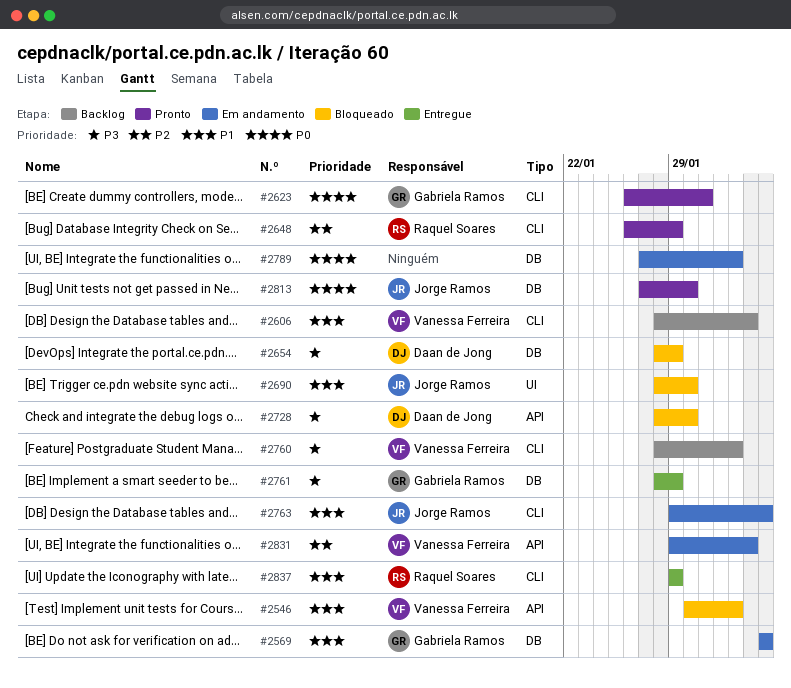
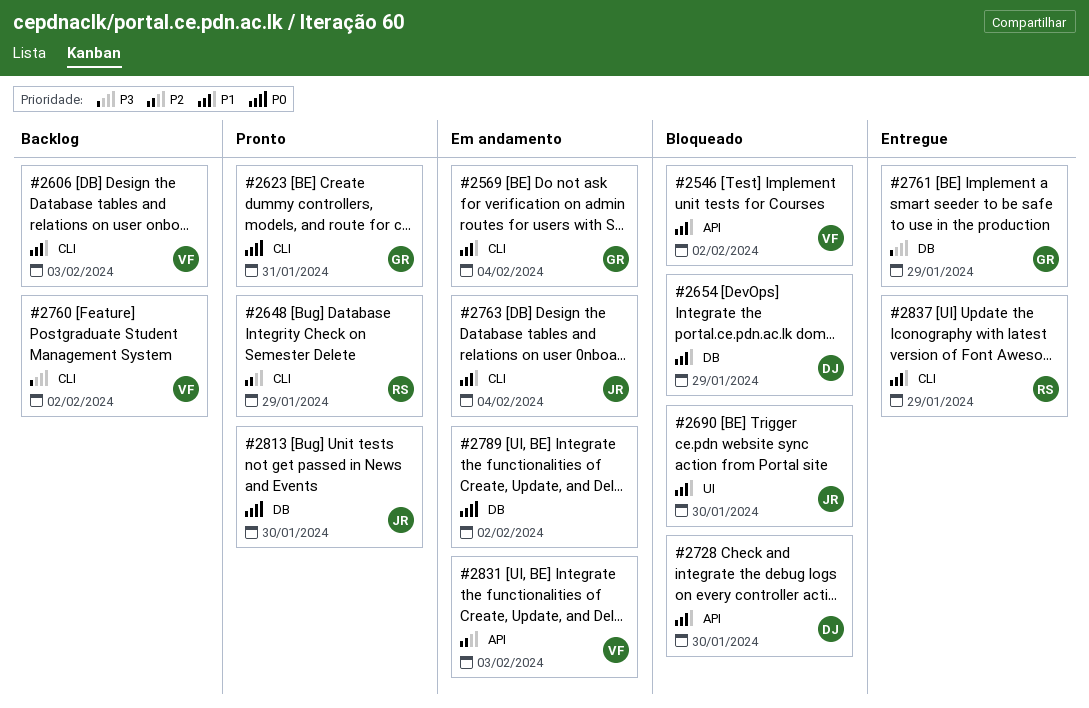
#2569, label: DB -> CLI
#2654, priority: P3 -> P1
#2728, priority: P3 -> P1

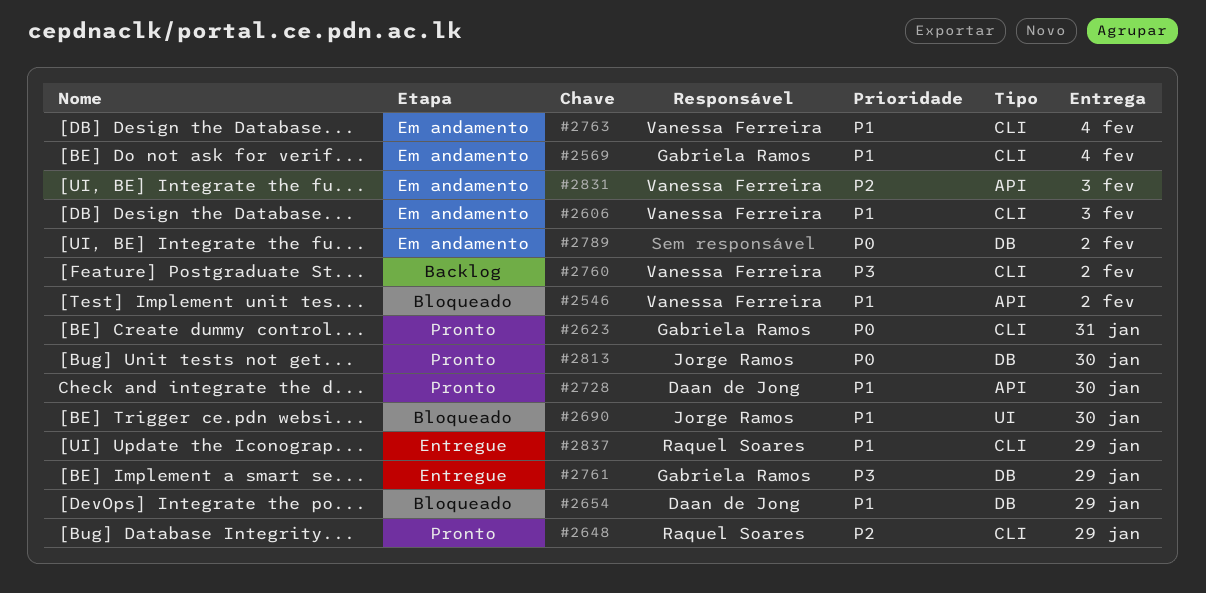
#2606, status: Backlog -> Em andamento
#2728, status: Bloqueado -> Pronto
#2763, owner: Jorge Ramos -> Vanessa Ferreira

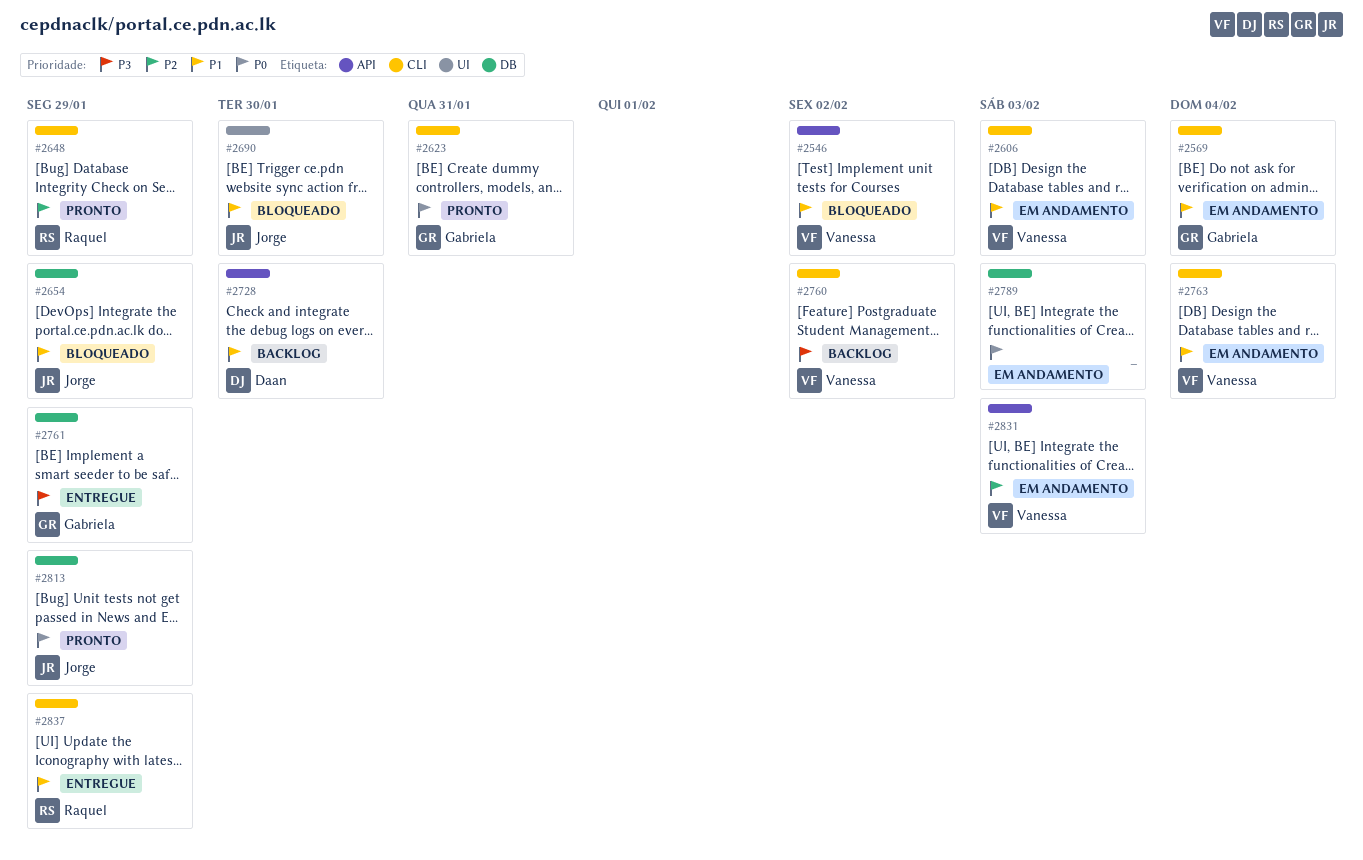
#2654, owner: Daan de Jong -> Jorge Ramos
#2728, status: Pronto -> Backlog
#2789, due: Feb 2 -> Feb 3
#2813, due: Jan 30 -> Jan 29

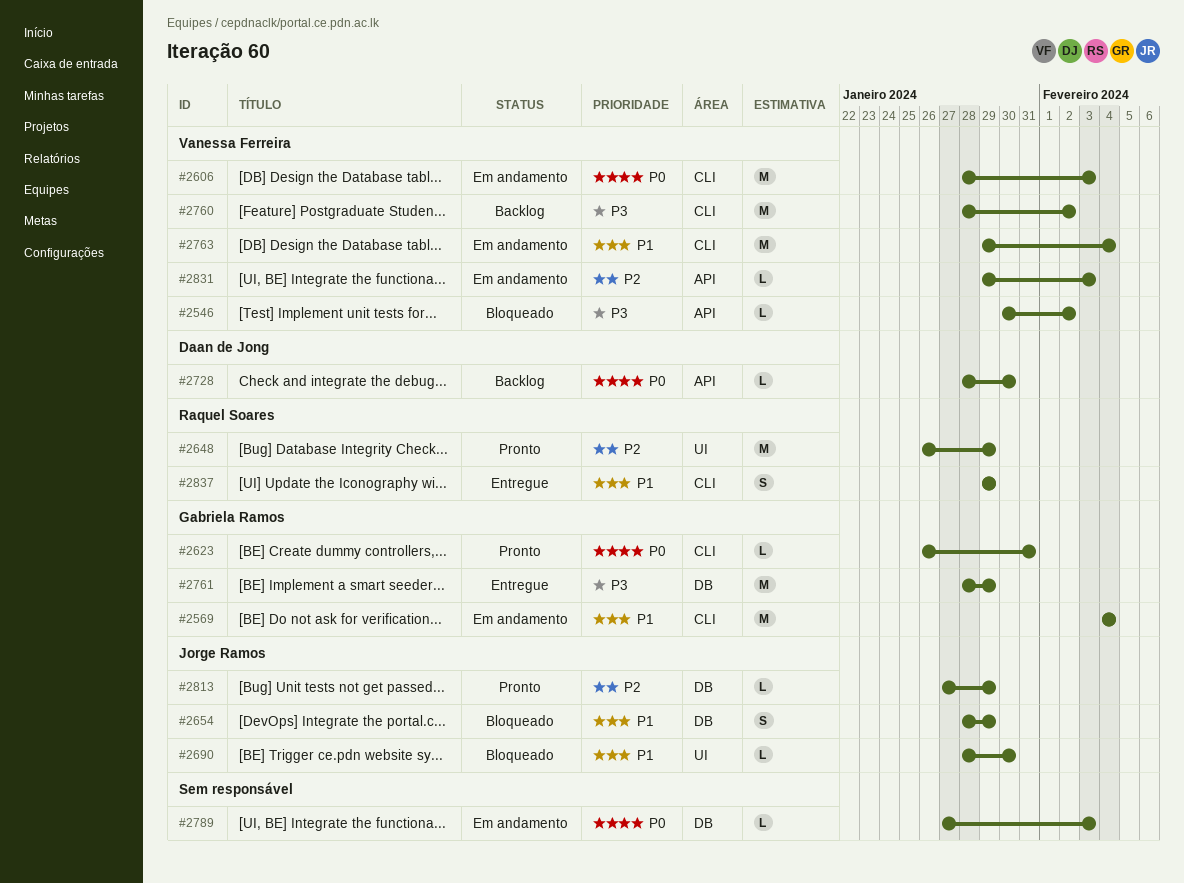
#2546, priority: P1 -> P3
#2606, priority: P1 -> P0
#2648, label: CLI -> UI
#2728, priority: P1 -> P0
#2813, priority: P0 -> P2

